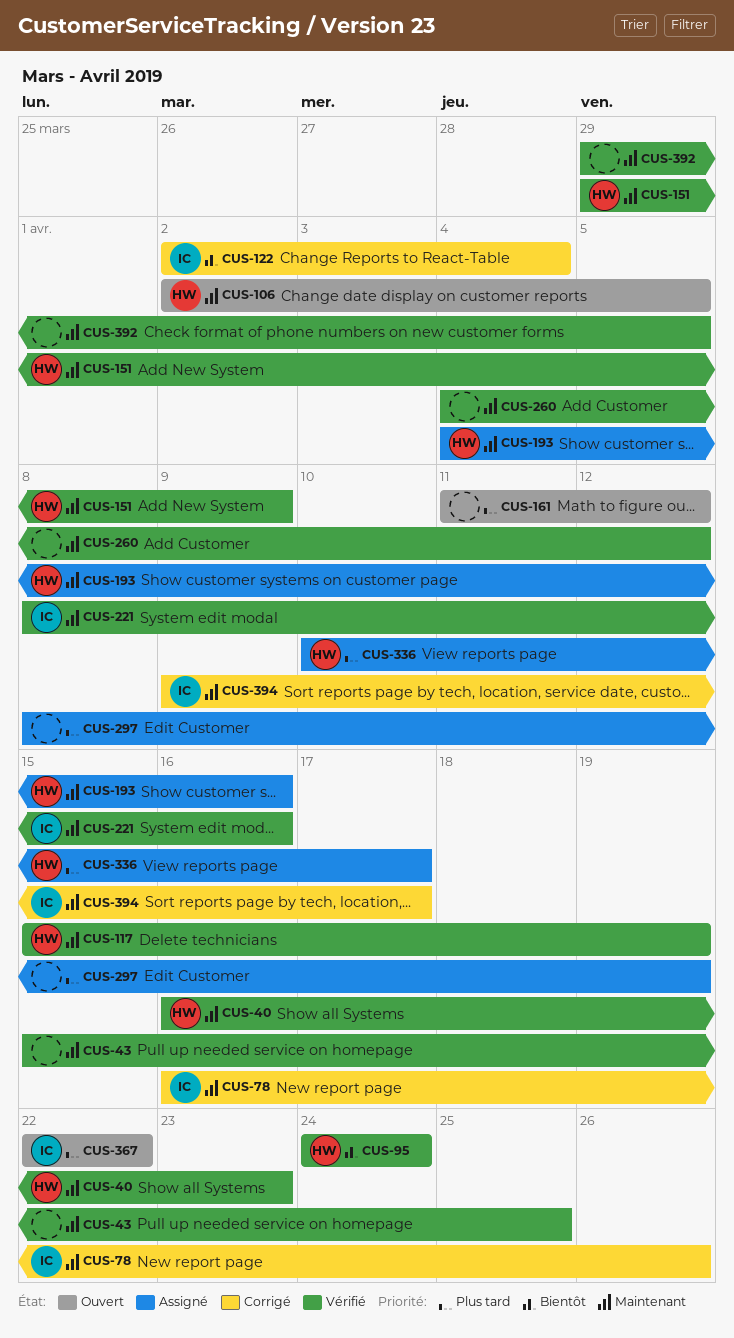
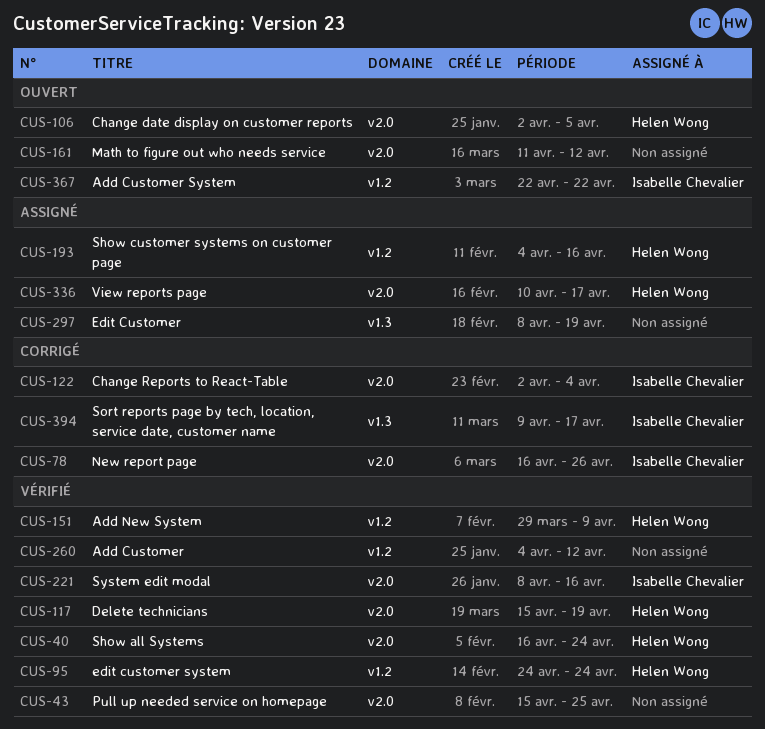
CUS-40, due: Apr 23 -> Apr 24
CUS-392: present -> none

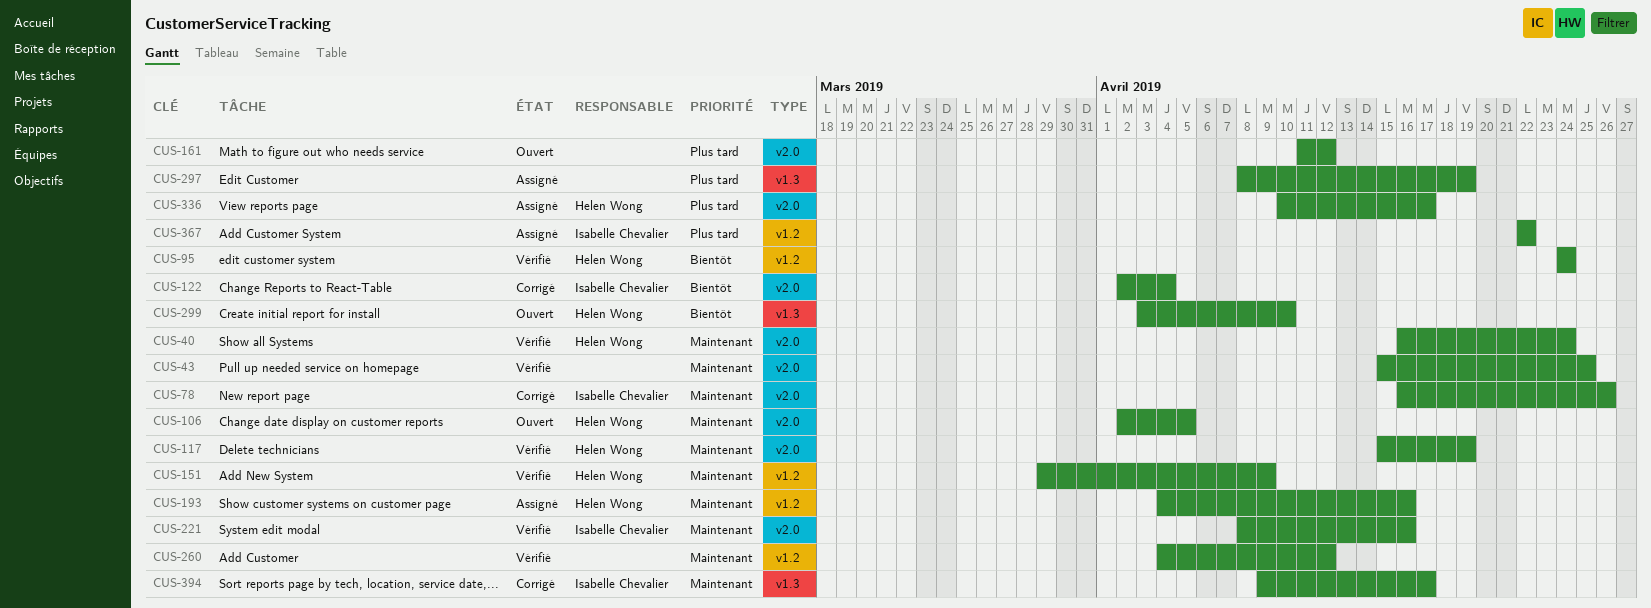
CUS-299: none -> present
CUS-367, status: Ouvert -> Assigné

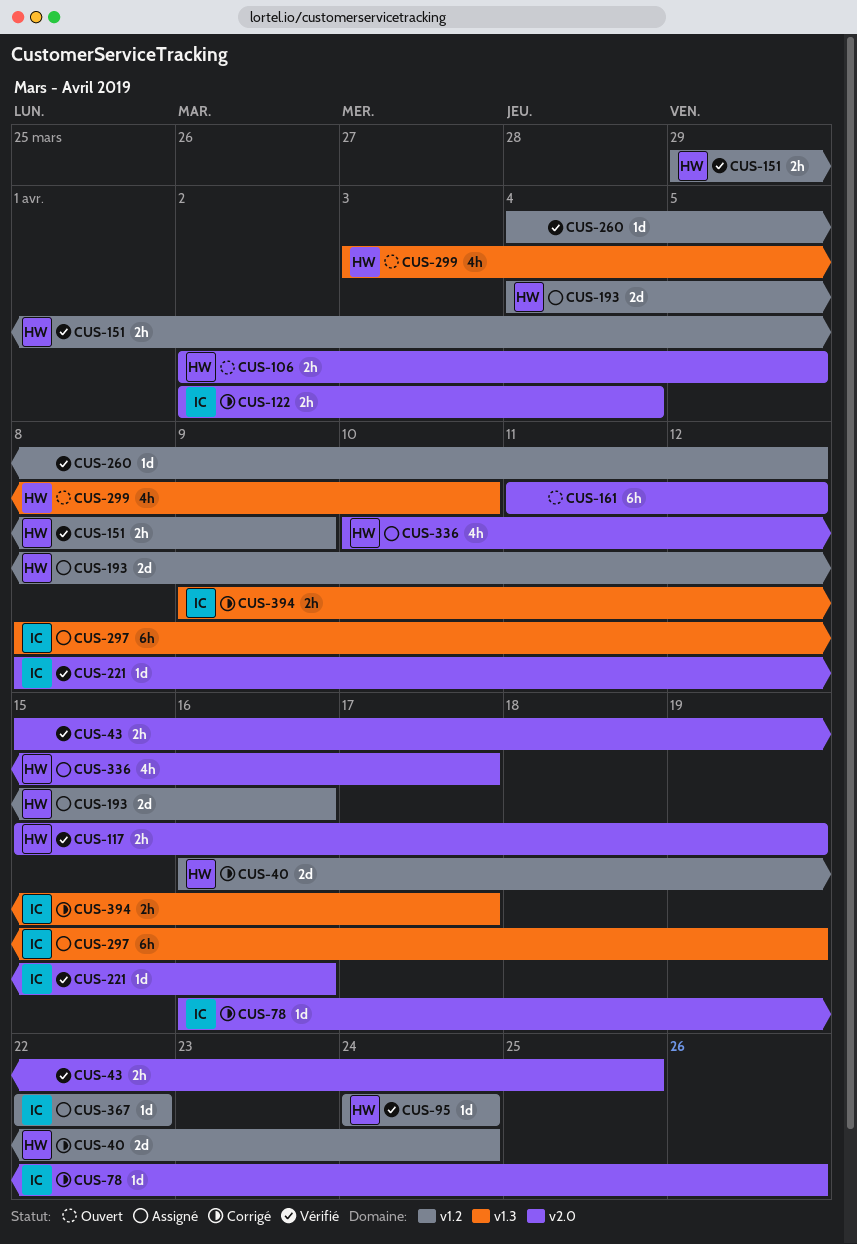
CUS-40, status: Vérifié -> Corrigé
CUS-40, label: v2.0 -> v1.2
CUS-297, owner: none -> Isabelle Chevalier

